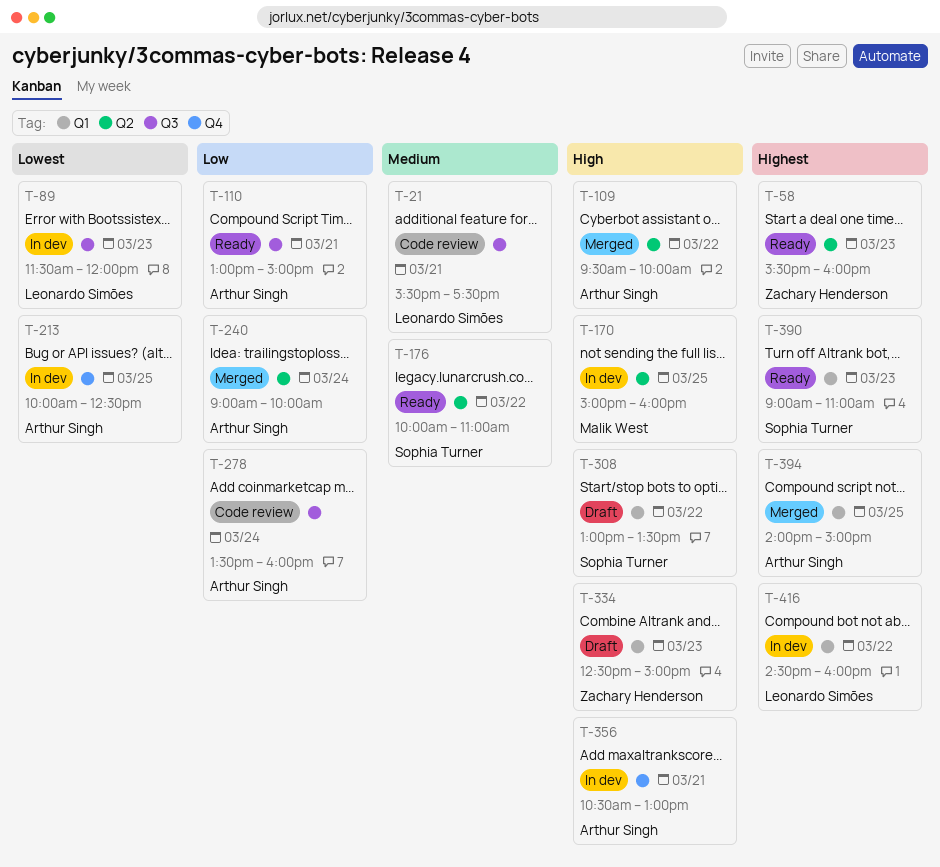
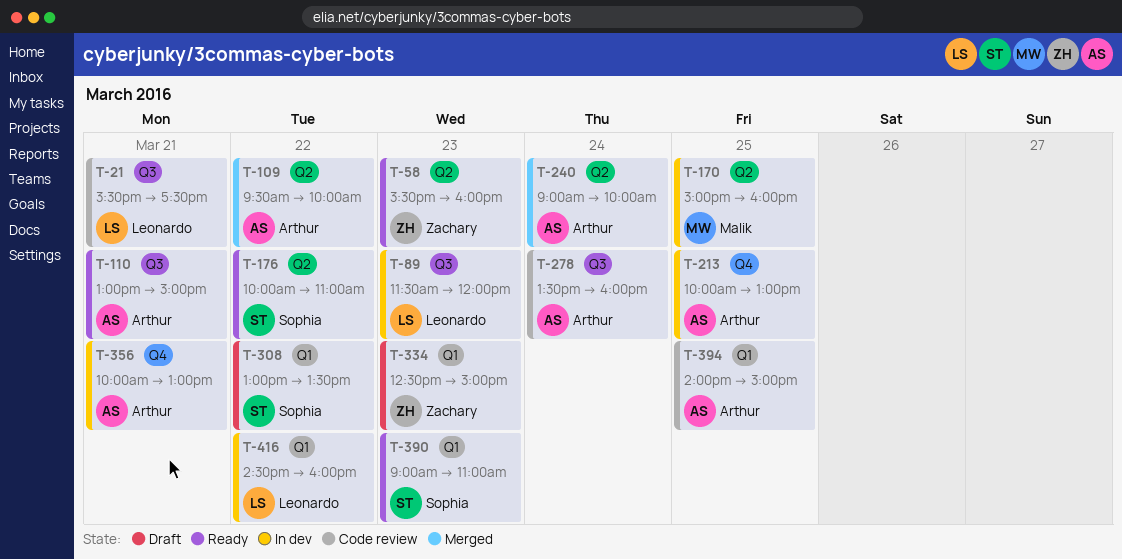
T-213, ends: 12:30 -> 13:00
T-356, begins: 10:30 -> 10:00
T-394, status: Merged -> Code review

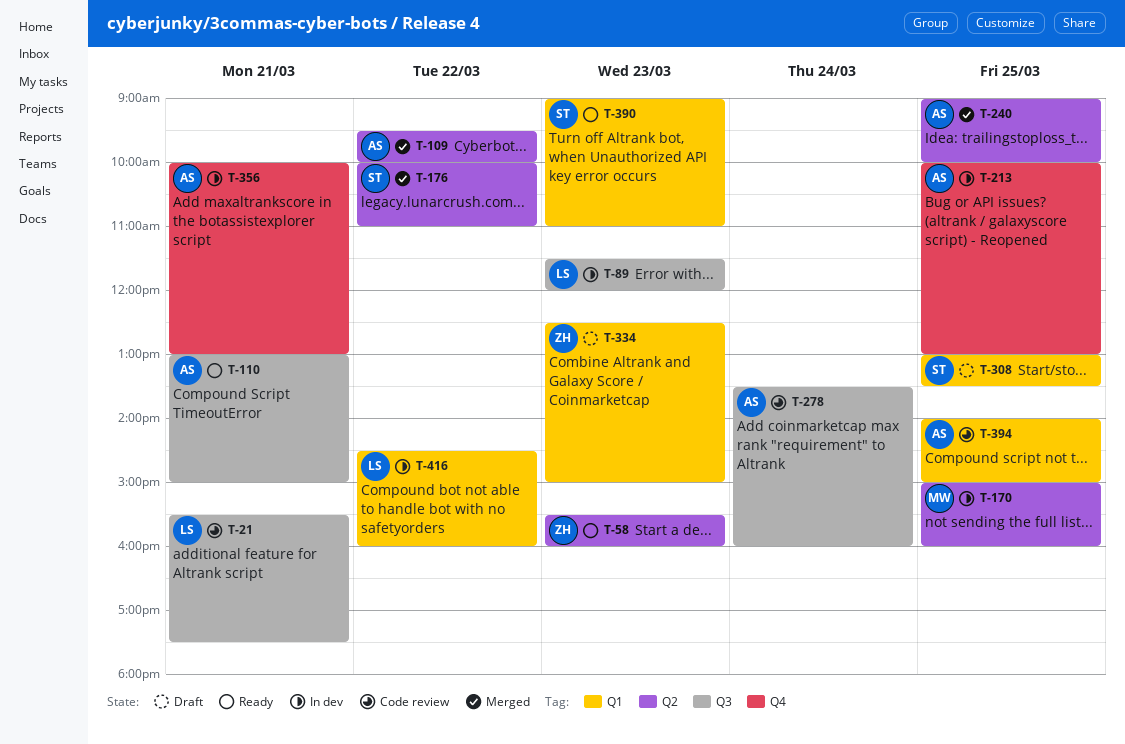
T-176, status: Ready -> Merged
T-240, day: Mar 24 -> Mar 25
T-308, day: Mar 22 -> Mar 25

